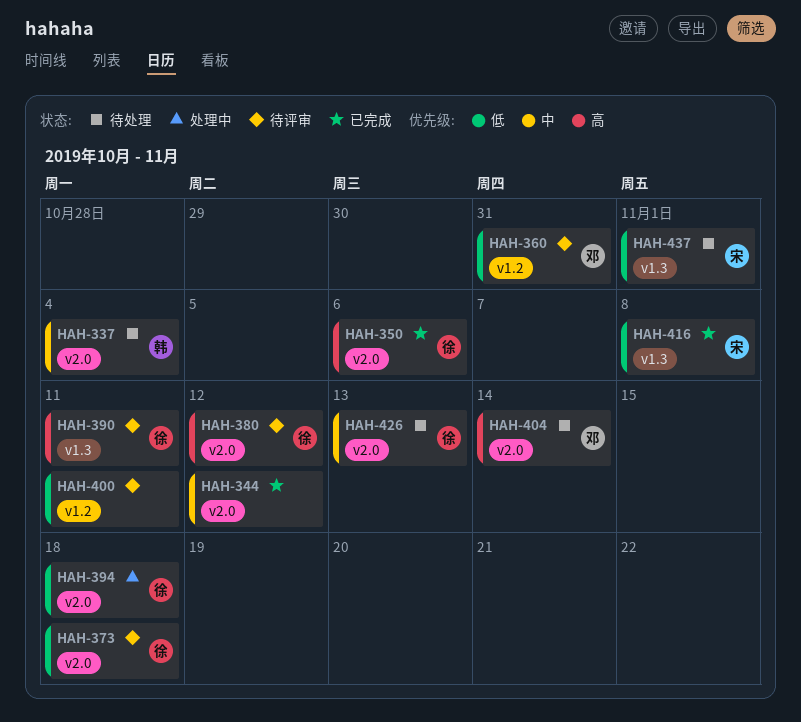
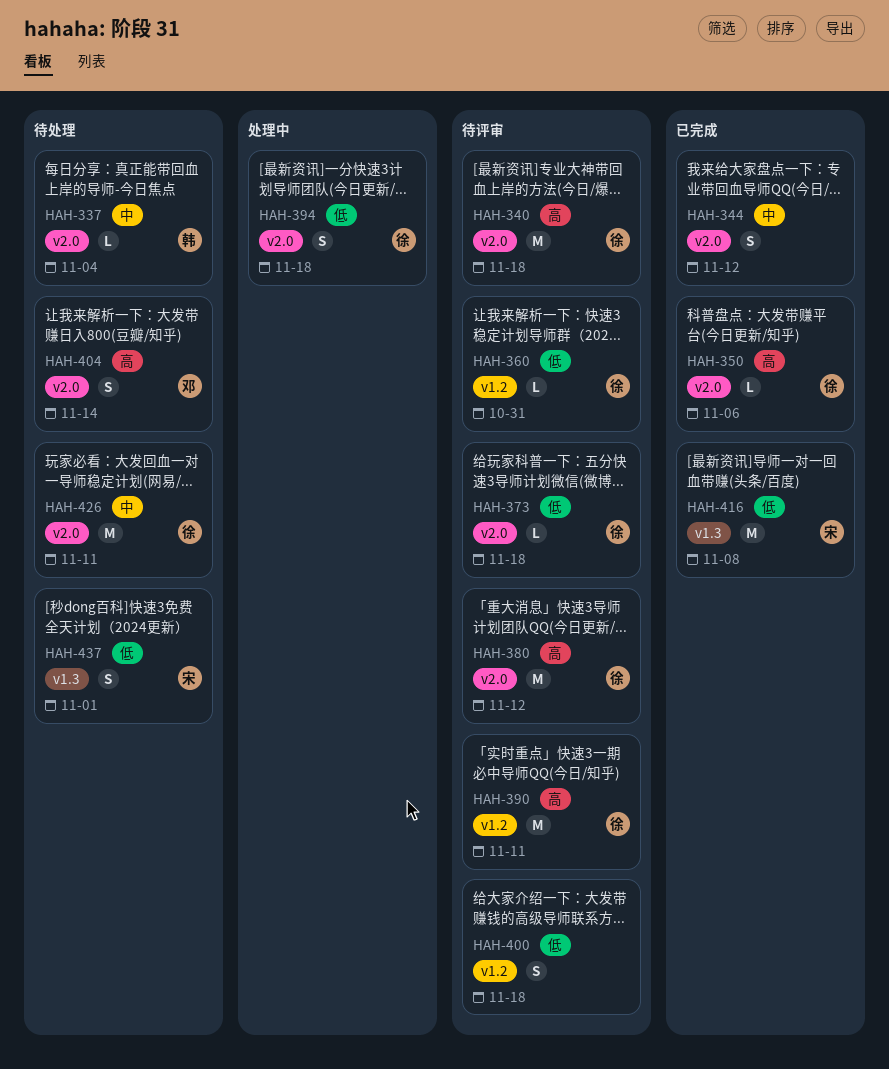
HAH-340: none -> present
HAH-360, owner: 邓 -> 徐
HAH-390, label: v1.3 -> v1.2
HAH-400, due: Nov 11 -> Nov 18
HAH-426, due: Nov 13 -> Nov 11

